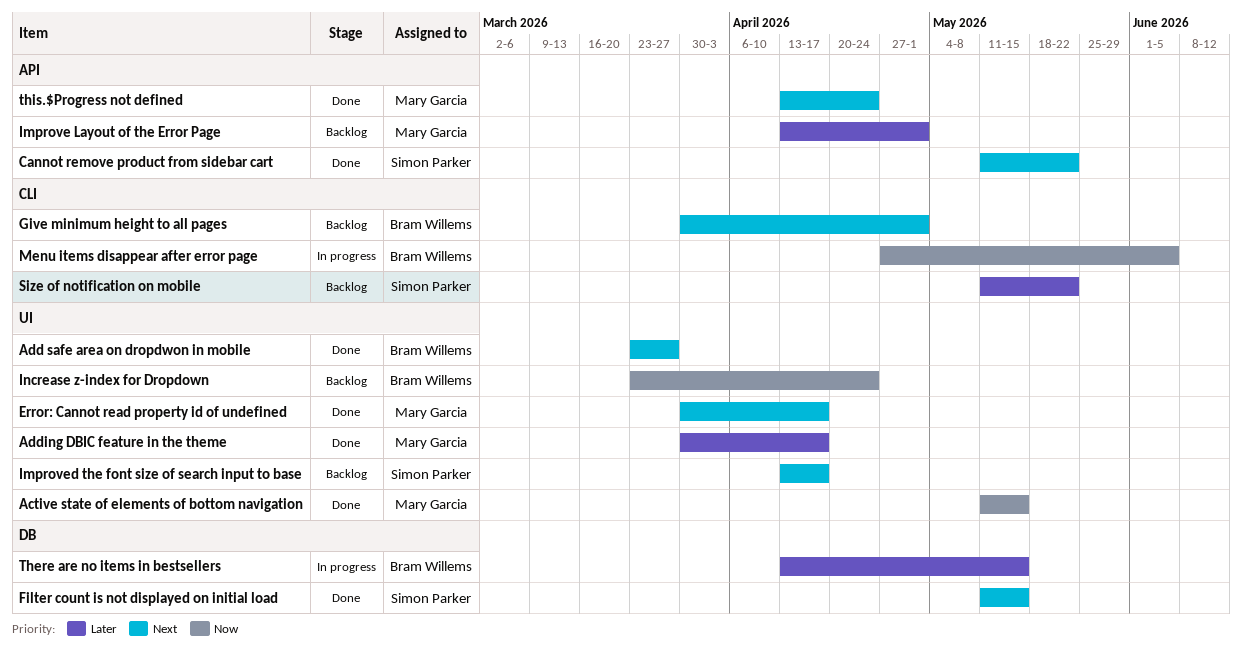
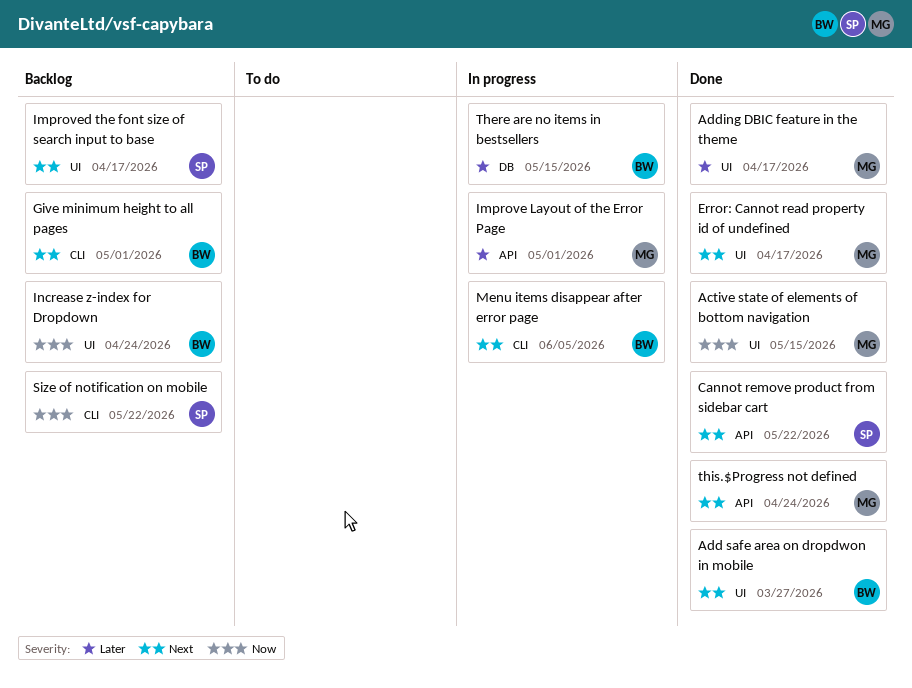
Filter count is not displayed on initial load: present -> none
Improve Layout of the Error Page, status: Backlog -> In progress
Menu items disappear after error page, priority: Now -> Next
Size of notification on mobile, priority: Later -> Now

